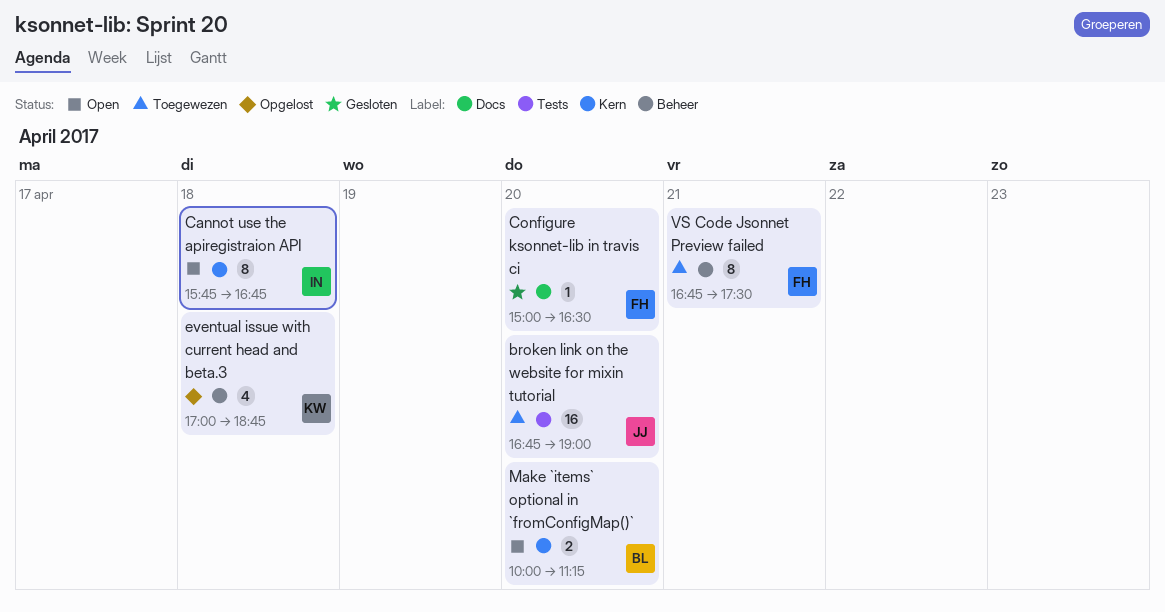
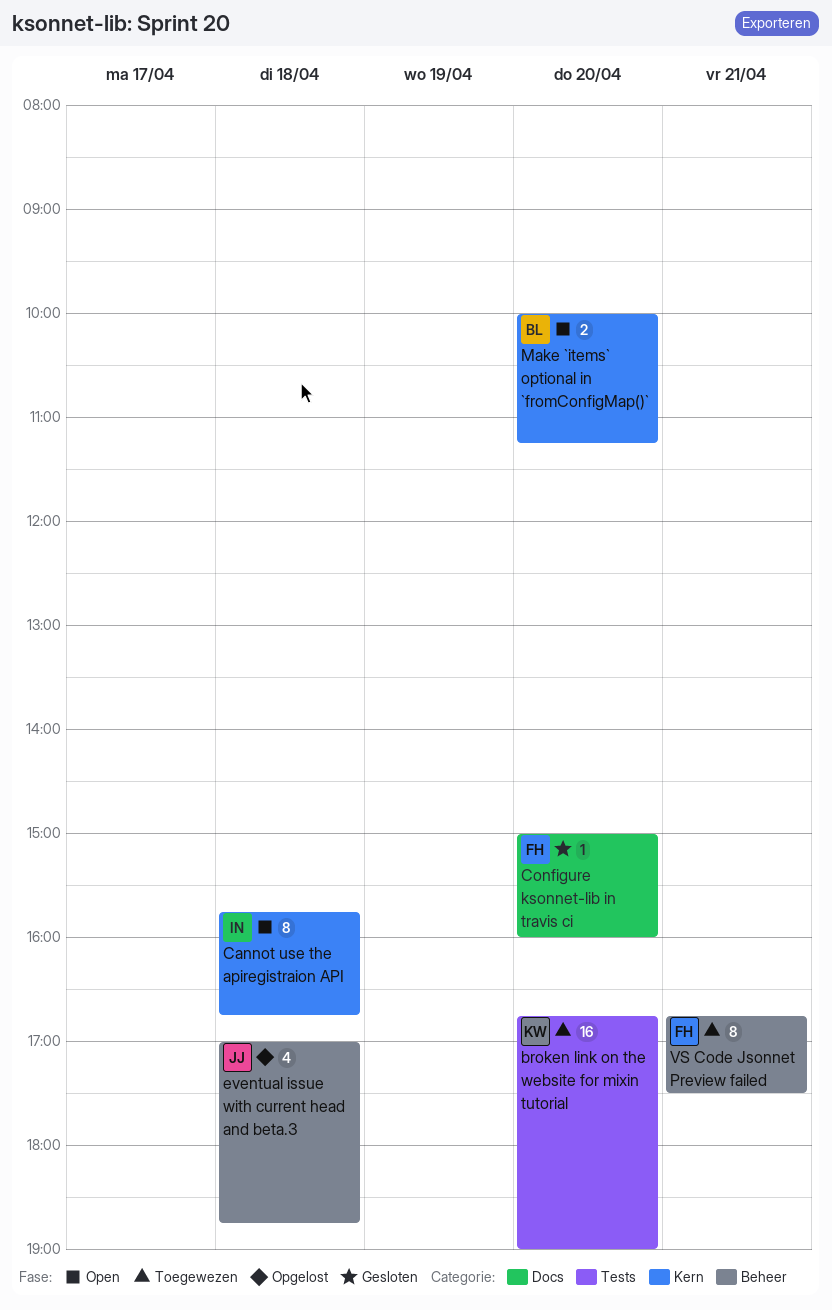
broken link on the website for mixin tutorial, owner: JJ -> KW
Configure ksonnet-lib in travis ci, ends: 16:30 -> 16:00
eventual issue with current head and beta.3, owner: KW -> JJ

